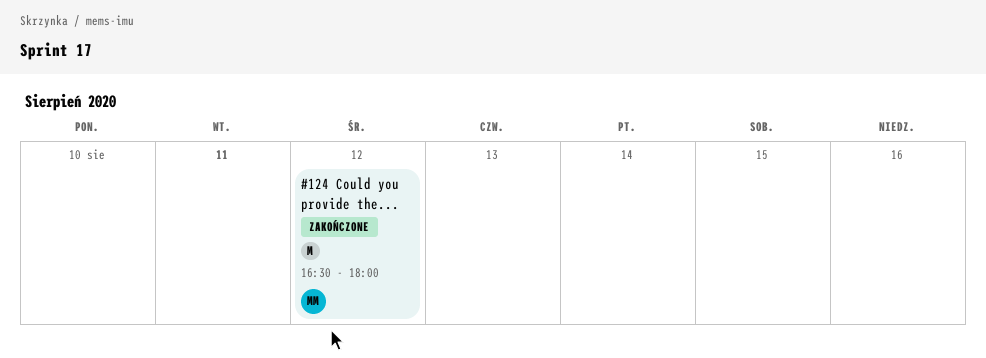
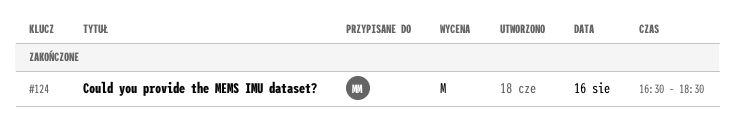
#124, day: Aug 12 -> Aug 16
#124, ends: 18:00 -> 18:30

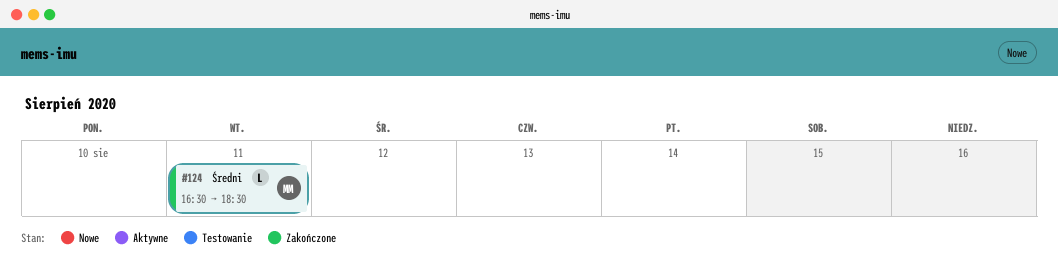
#124, estimate: M -> L
#124, day: Aug 16 -> Aug 11

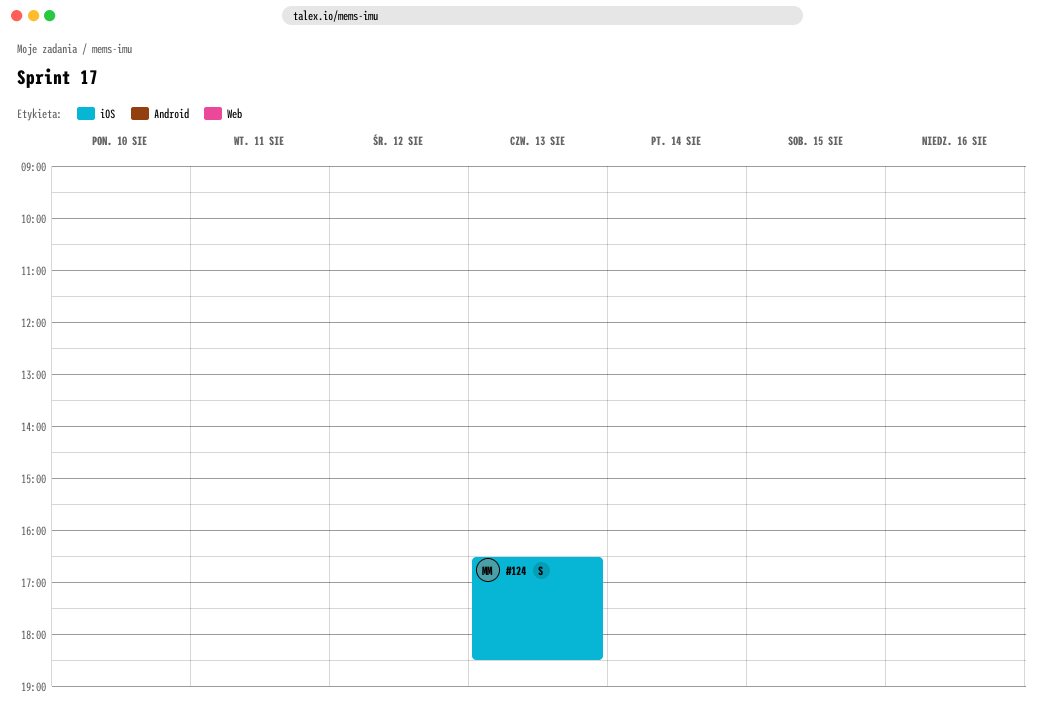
#124, estimate: L -> S
#124, day: Aug 11 -> Aug 13

